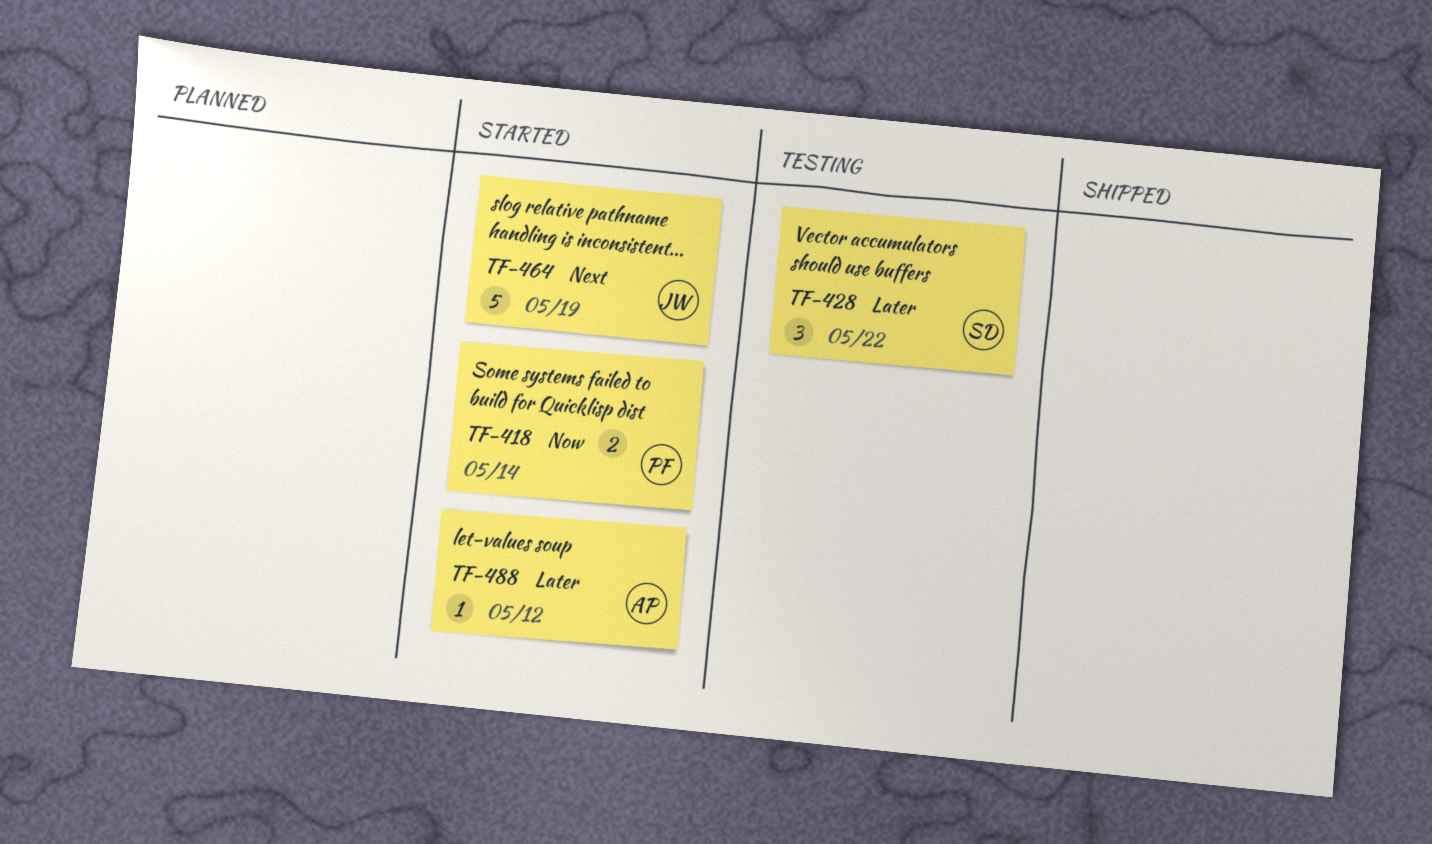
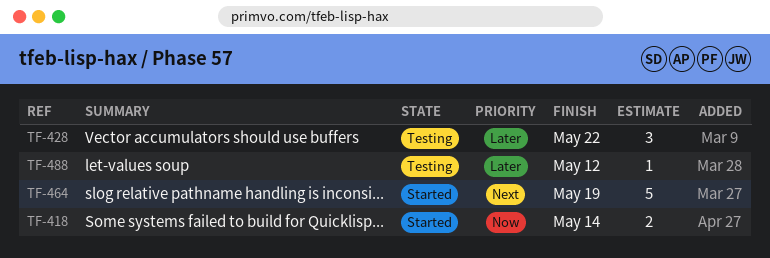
TF-488, status: Started -> Testing

